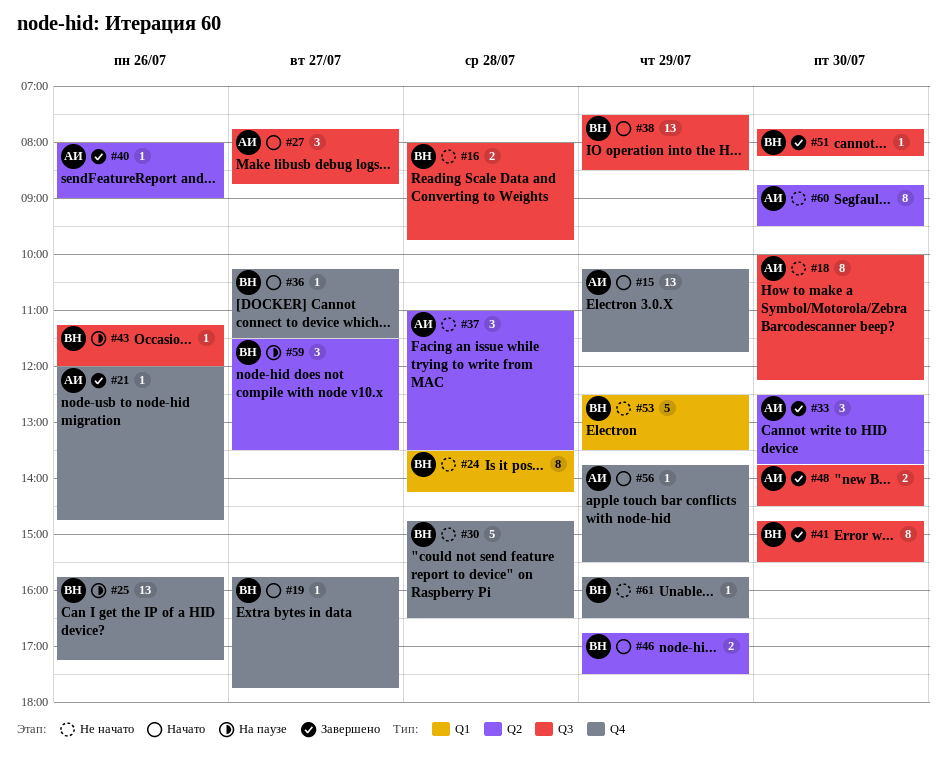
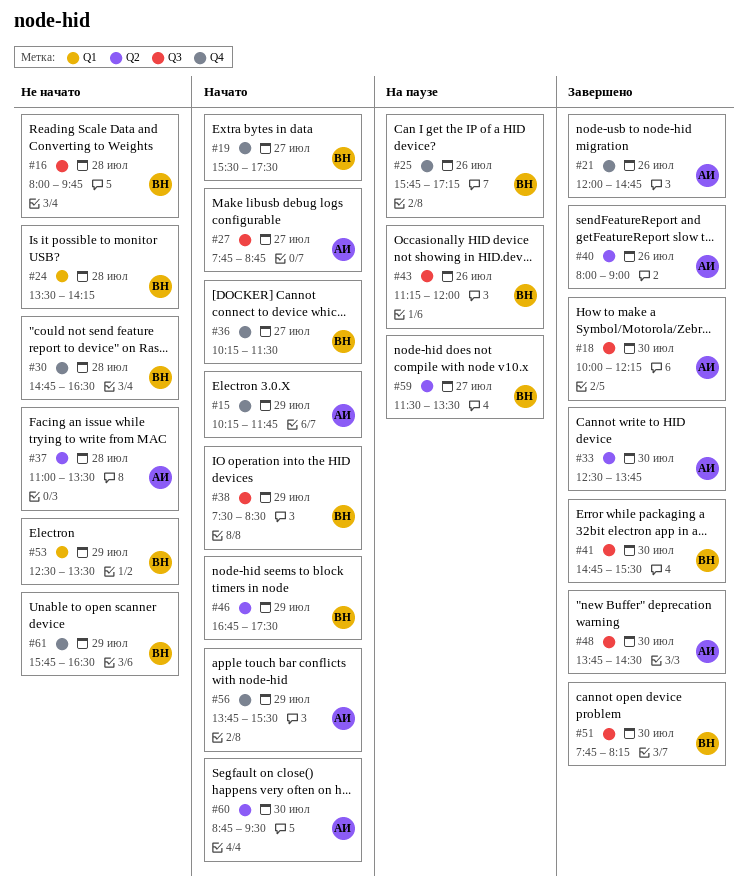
#18, status: Не начато -> Завершено
#19, begins: 15:45 -> 15:30
#19, ends: 17:45 -> 17:30
#60, status: Не начато -> Начато

